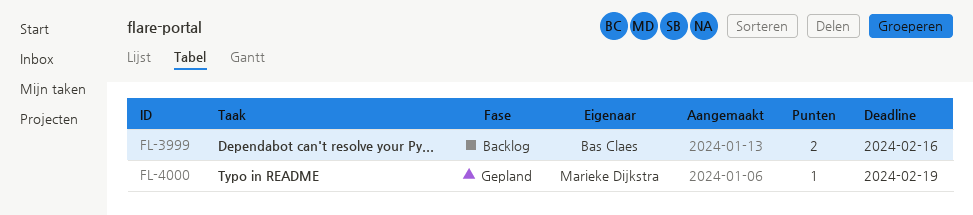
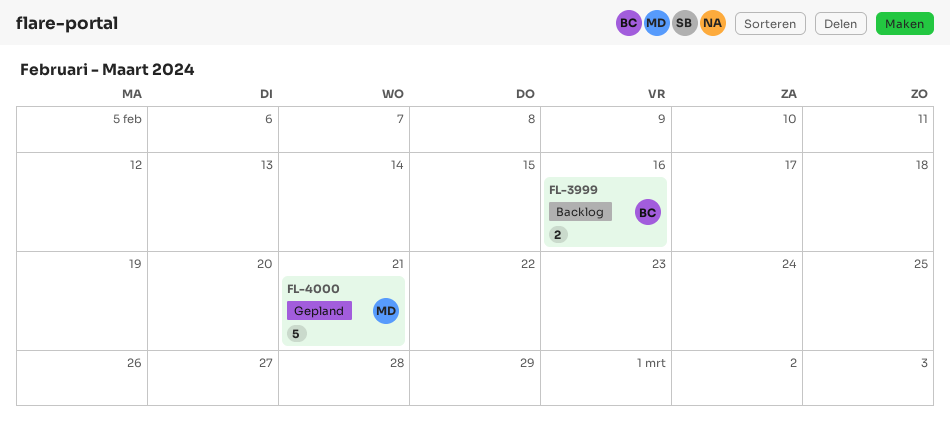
FL-4000, estimate: 1 -> 5
FL-4000, due: Feb 19 -> Feb 21

